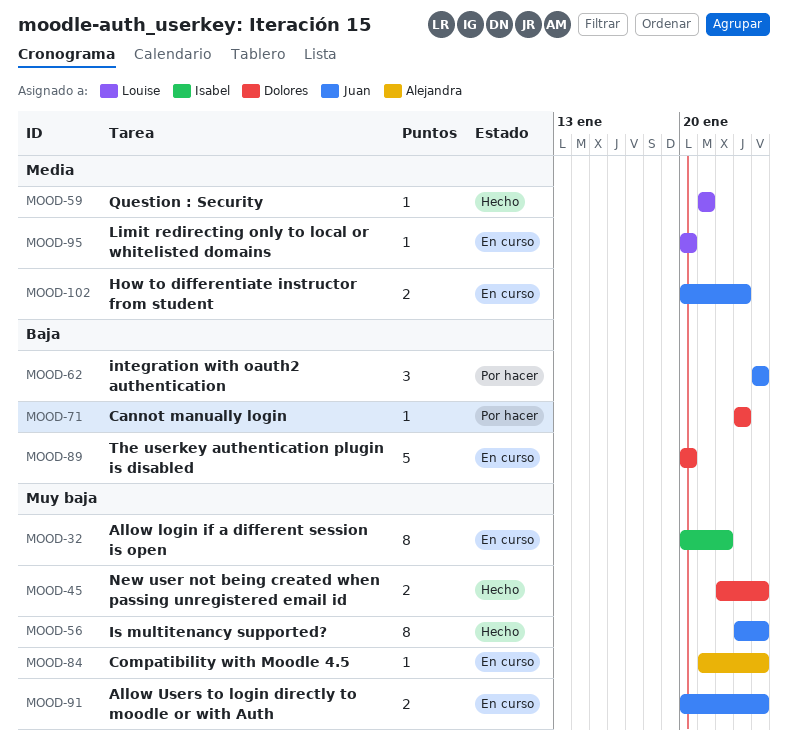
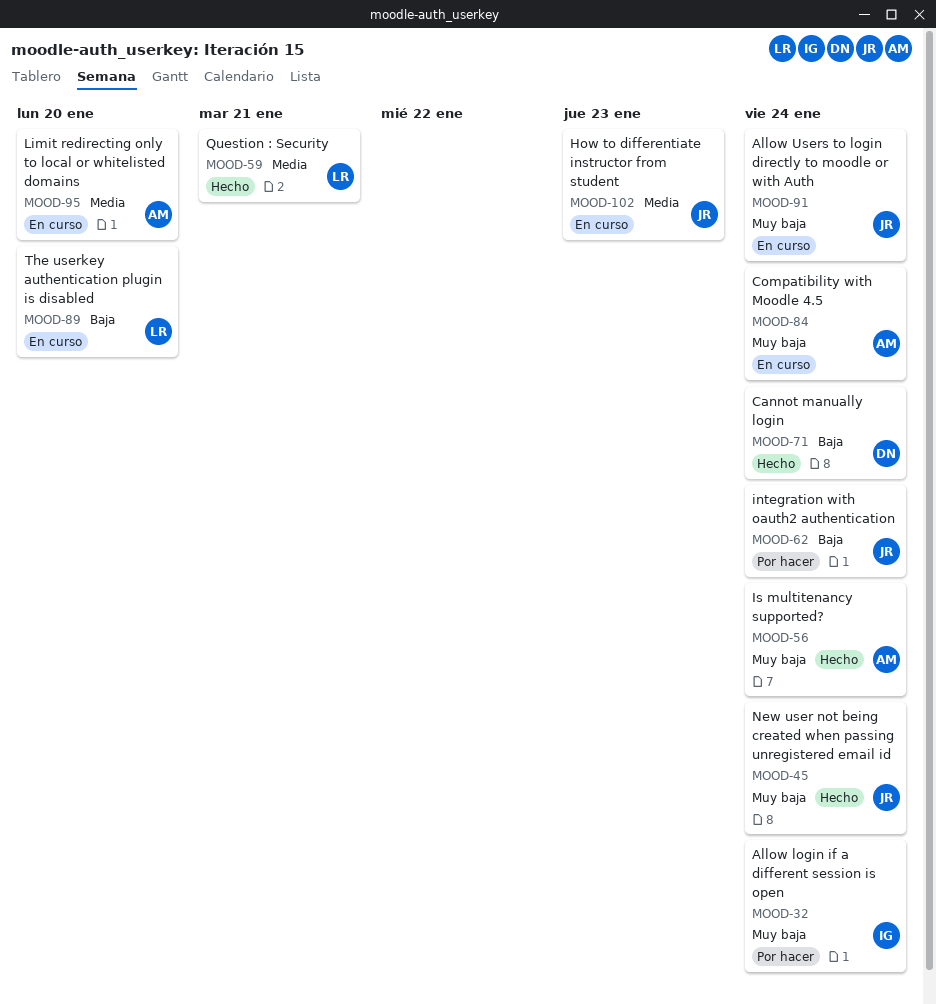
MOOD-32, status: En curso -> Por hacer
MOOD-32, due: Jan 22 -> Jan 24
MOOD-45, owner: Dolores -> Juan
MOOD-56, owner: Juan -> Alejandra
MOOD-71, status: Por hacer -> Hecho
MOOD-71, due: Jan 23 -> Jan 24
MOOD-89, owner: Dolores -> Louise
MOOD-95, owner: Louise -> Alejandra

